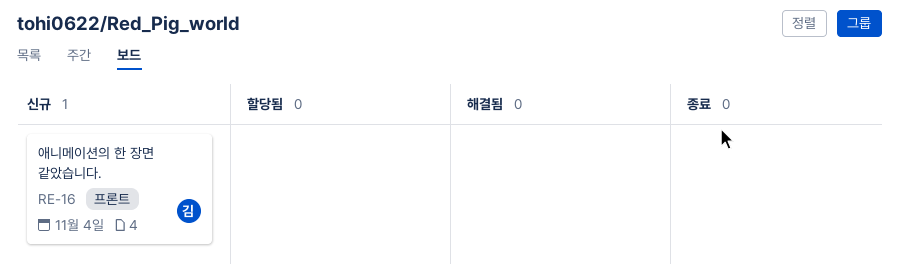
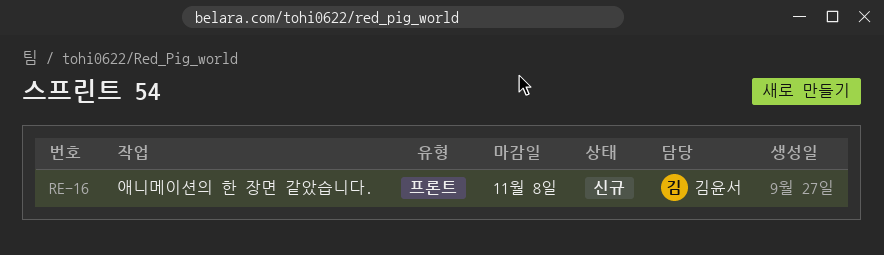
RE-16, due: Nov 4 -> Nov 8

